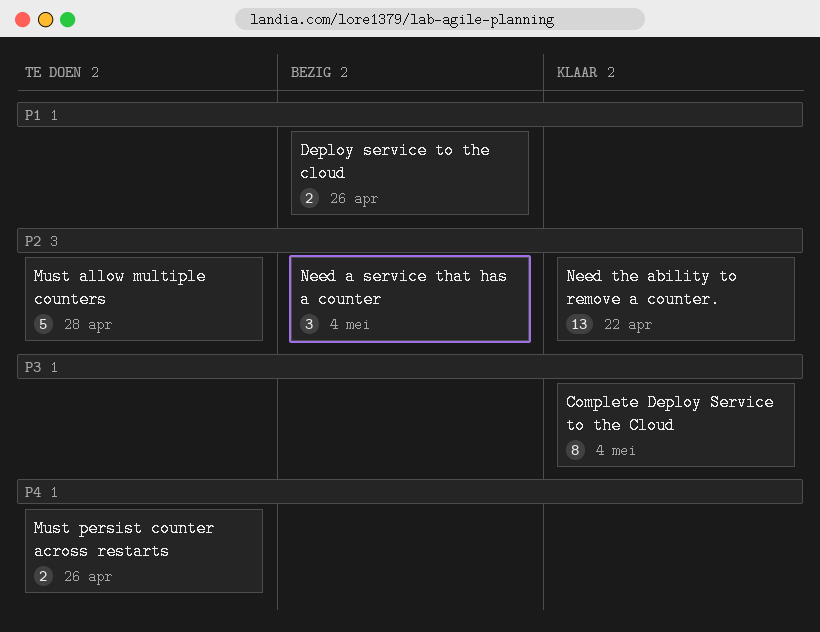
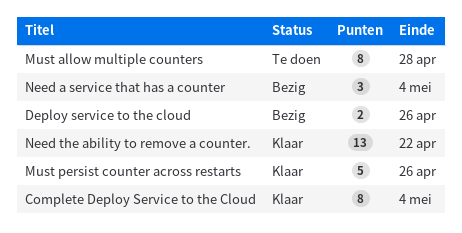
Must allow multiple counters, estimate: 5 -> 8
Must persist counter across restarts, status: Te doen -> Klaar
Must persist counter across restarts, estimate: 2 -> 5

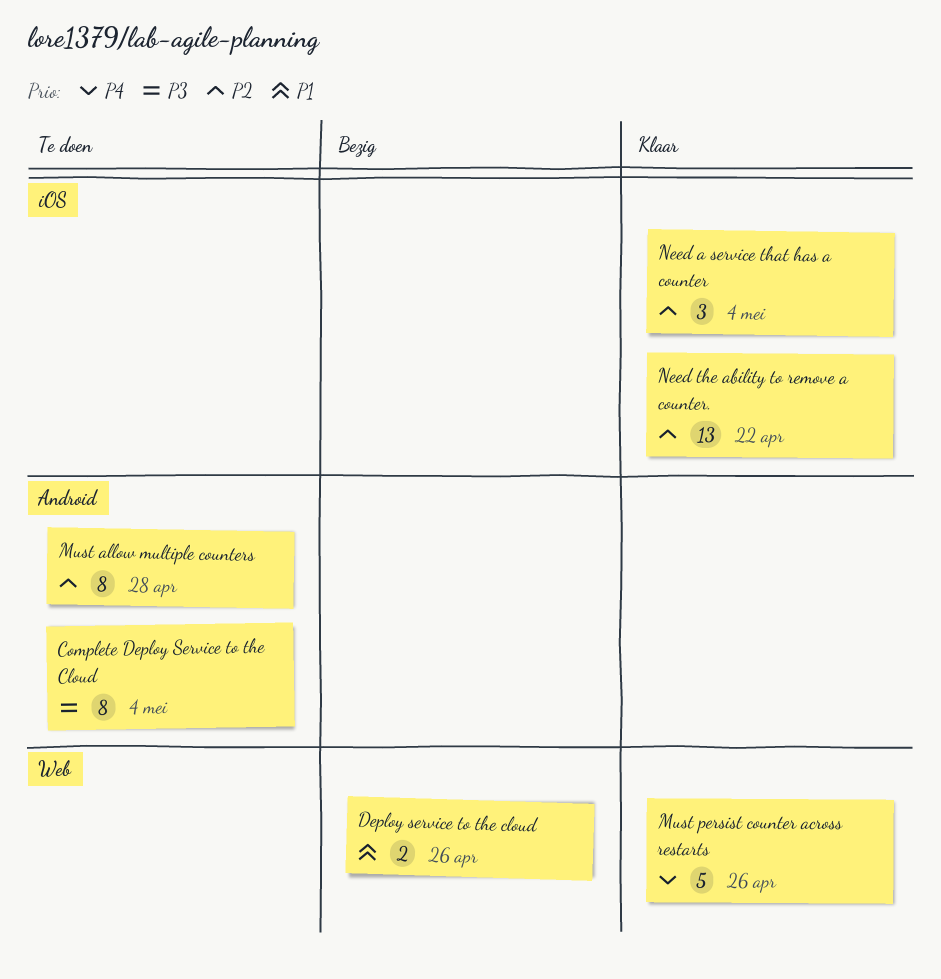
Complete Deploy Service to the Cloud, status: Klaar -> Te doen
Need a service that has a counter, status: Bezig -> Klaar

